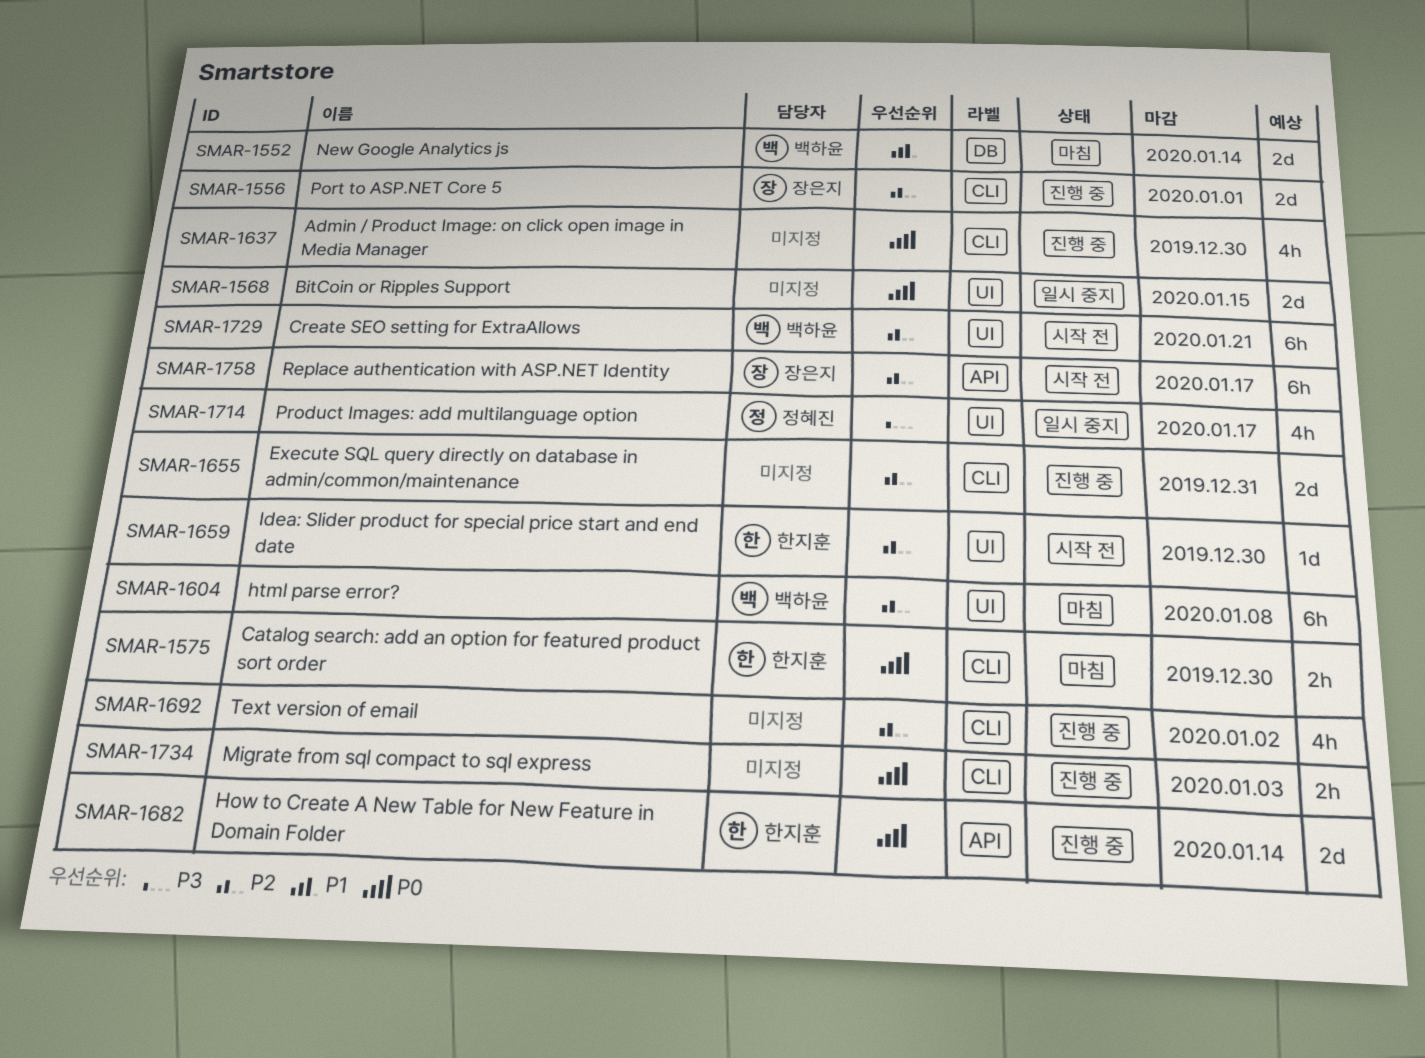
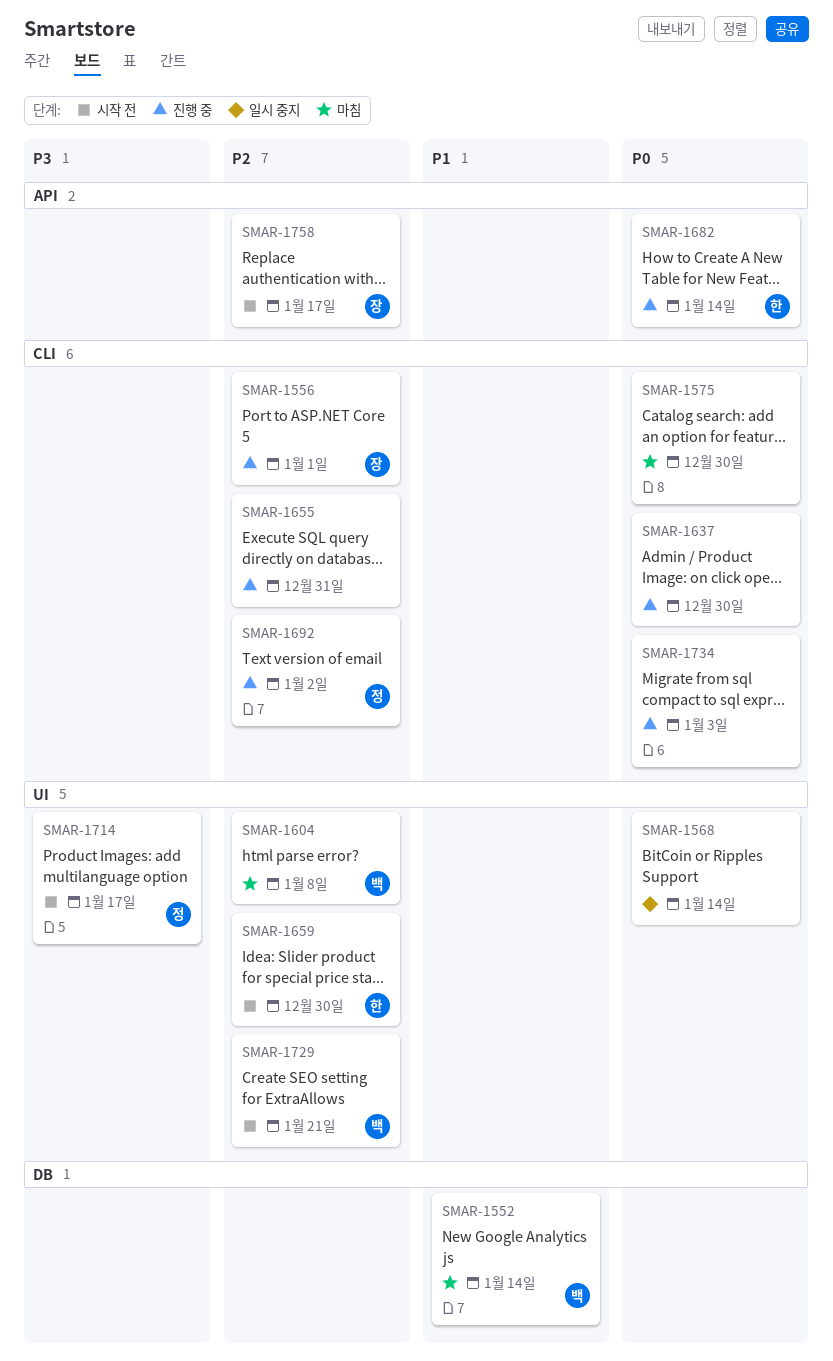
SMAR-1568, due: Jan 15 -> Jan 14
SMAR-1575, owner: 한지훈 -> none
SMAR-1692, owner: none -> 정혜진
SMAR-1714, status: 일시 중지 -> 시작 전

